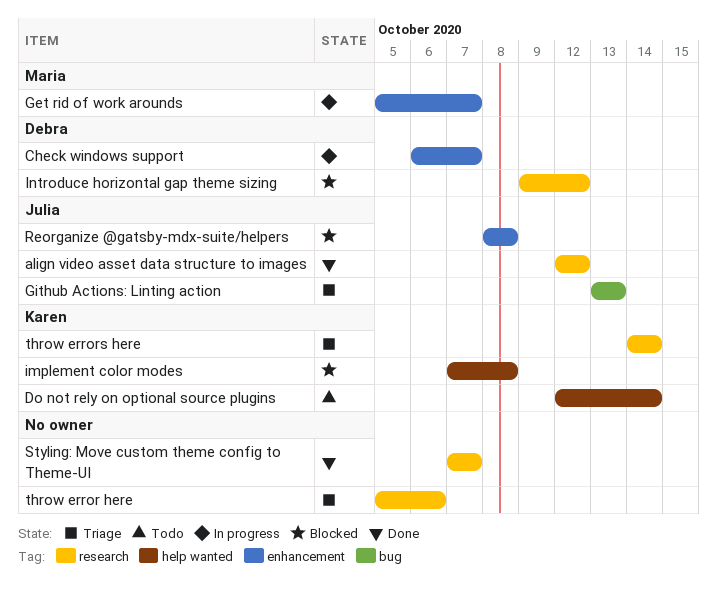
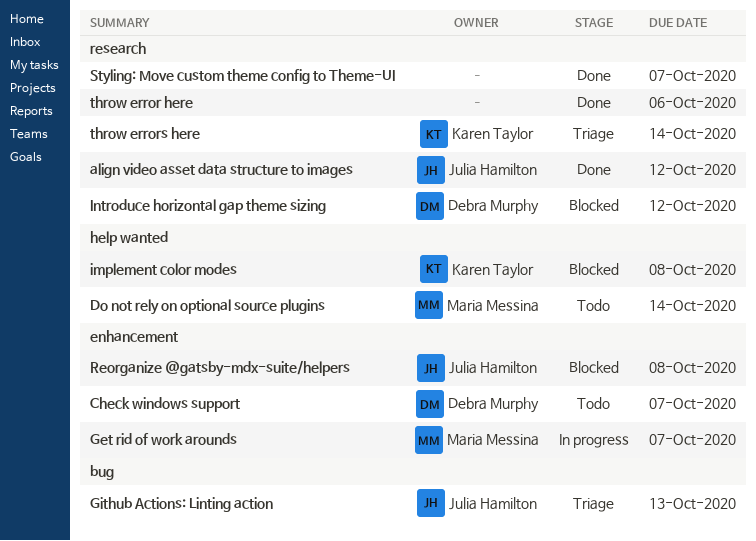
Check windows support, status: In progress -> Todo
Do not rely on optional source plugins, owner: Karen Taylor -> Maria Messina
throw error here, status: Triage -> Done

